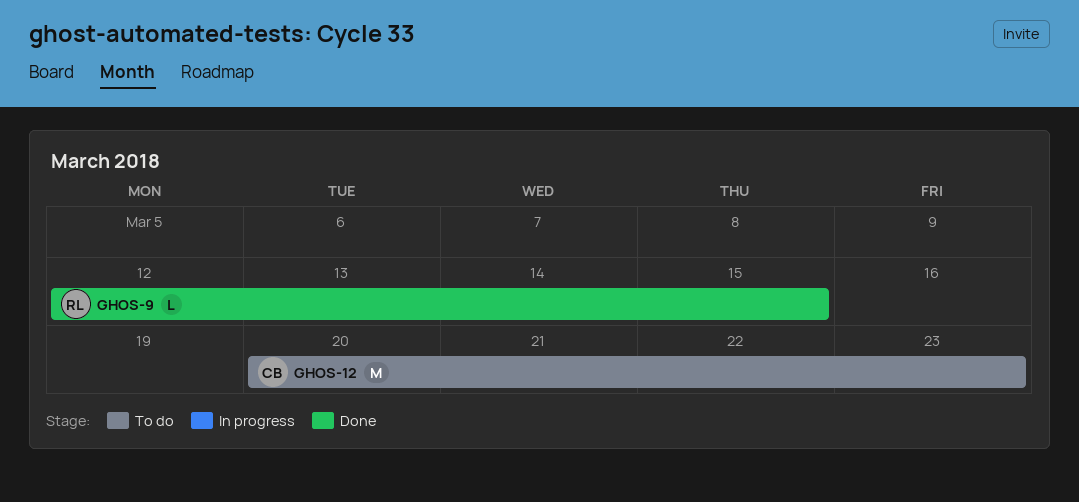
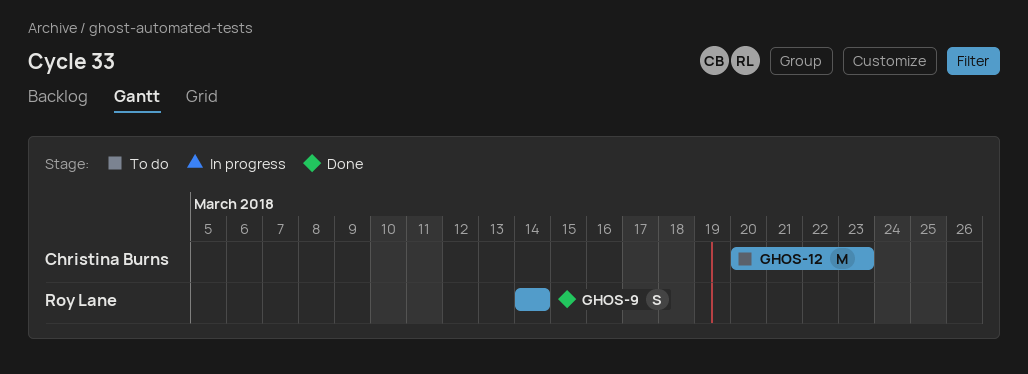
GHOS-9, estimate: L -> S
GHOS-9, start: Mar 12 -> Mar 14
GHOS-9, due: Mar 15 -> Mar 14

